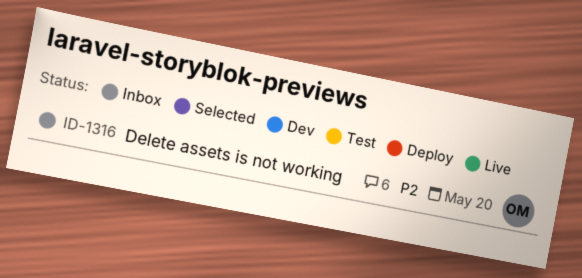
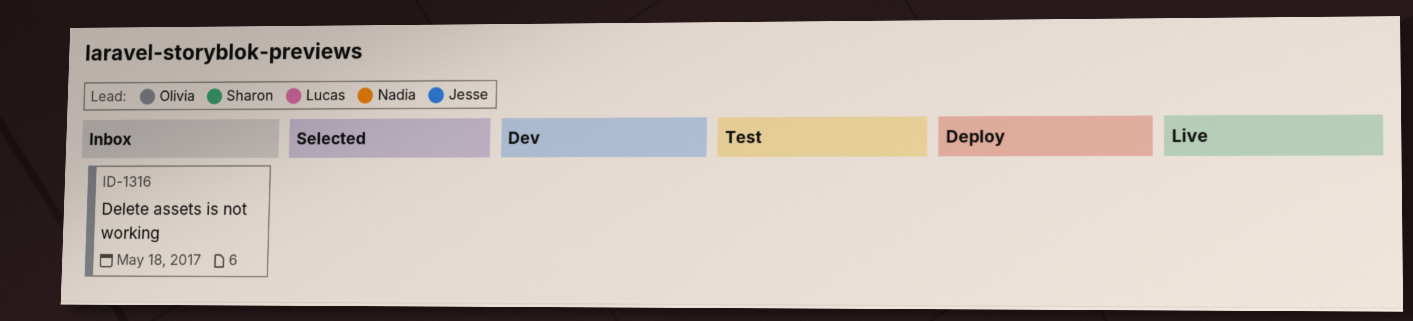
ID-1316, due: May 20 -> May 18

